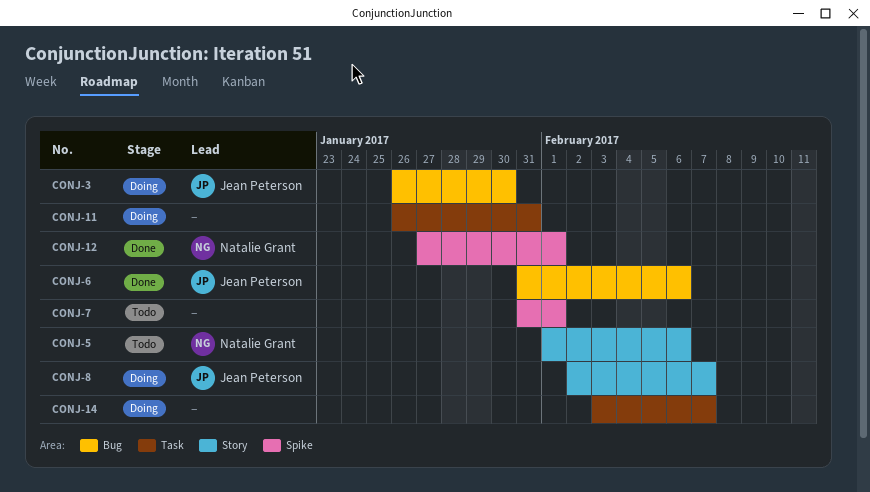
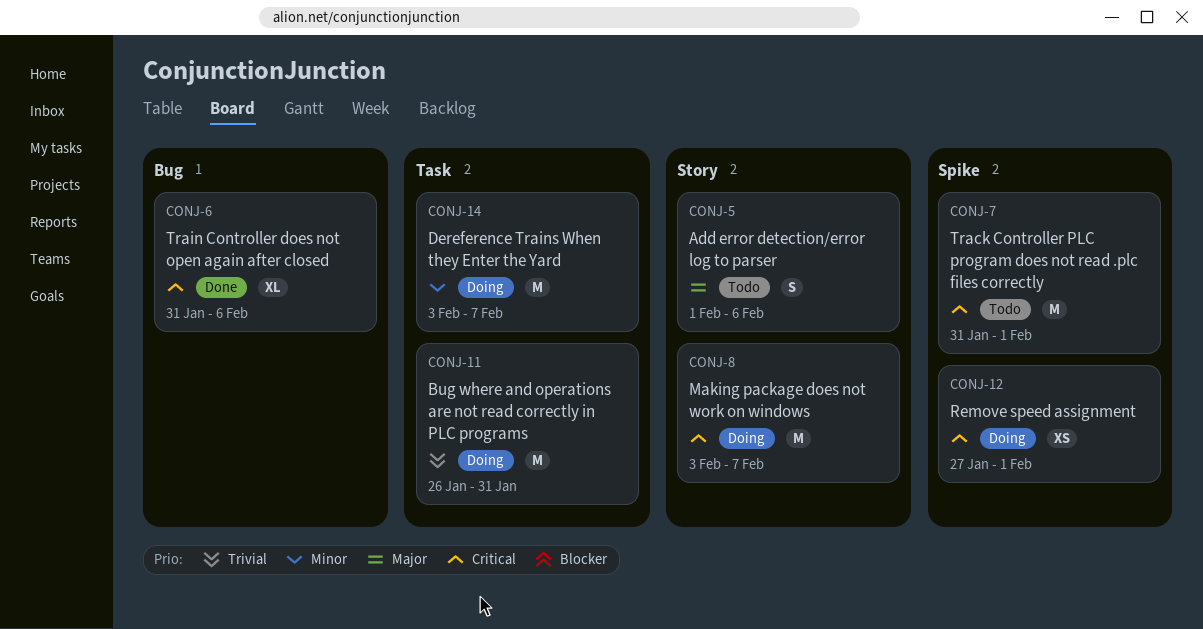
CONJ-3: present -> none
CONJ-8, start: Feb 2 -> Feb 3
CONJ-12, status: Done -> Doing

